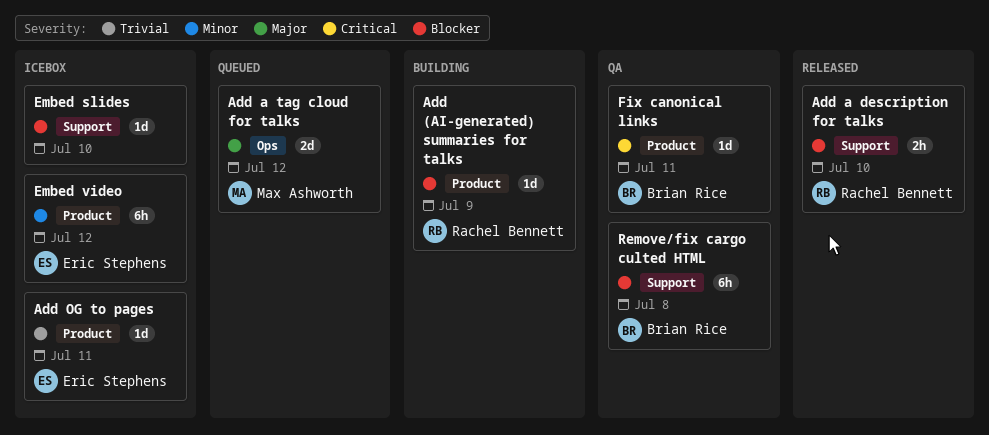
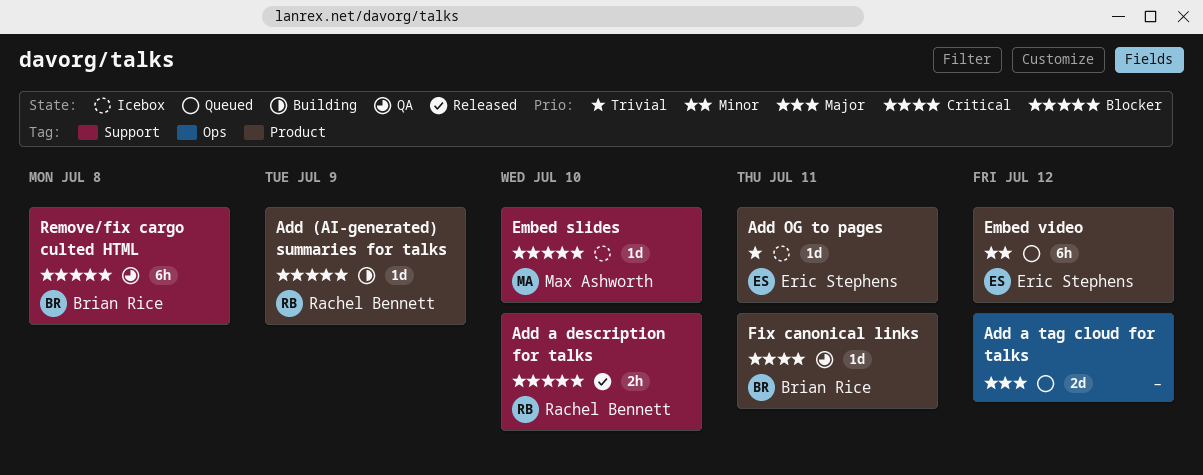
Add a tag cloud for talks, owner: Max Ashworth -> none
Embed slides, owner: none -> Max Ashworth
Embed video, status: Icebox -> Queued

